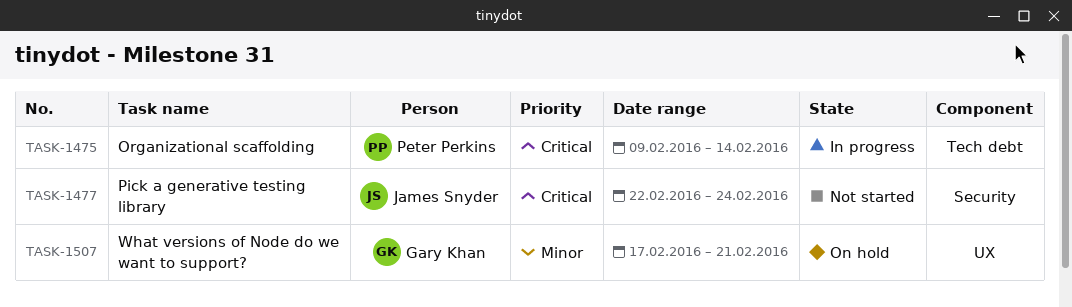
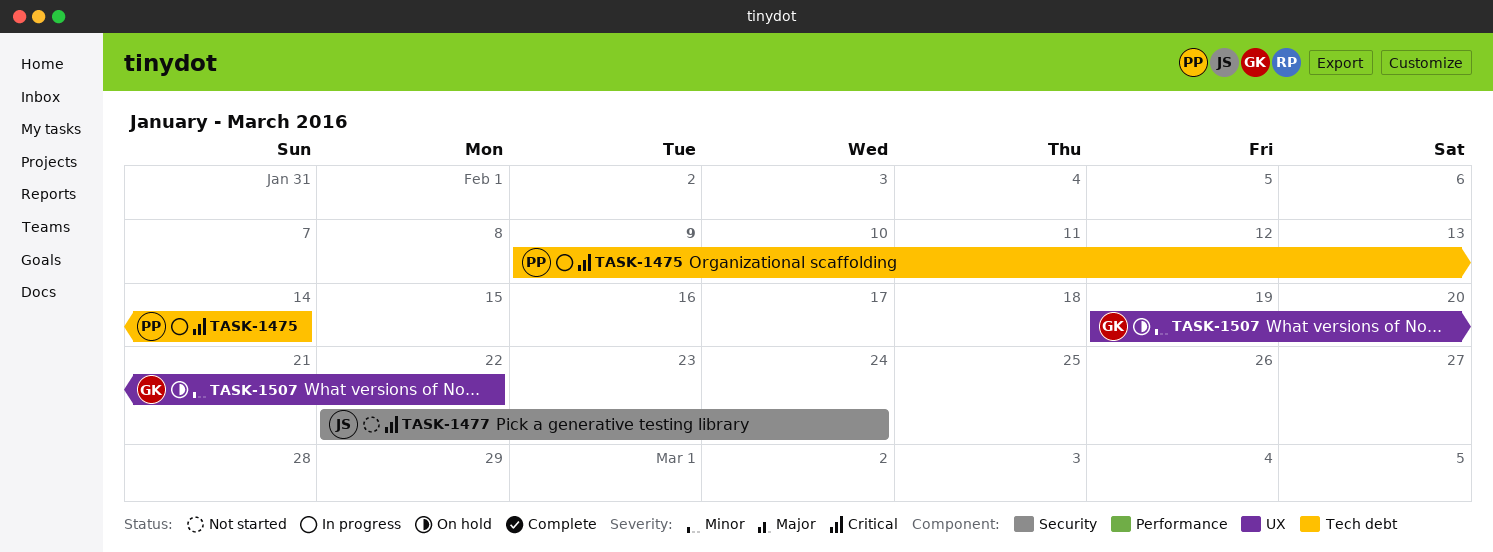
TASK-1507, start: Feb 17 -> Feb 19
TASK-1507, due: Feb 21 -> Feb 22

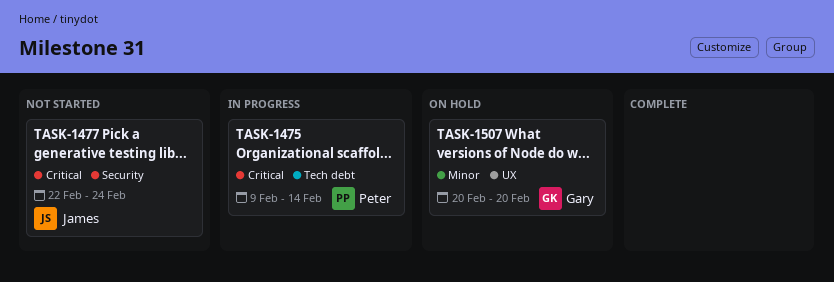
TASK-1507, start: Feb 19 -> Feb 20
TASK-1507, due: Feb 22 -> Feb 20

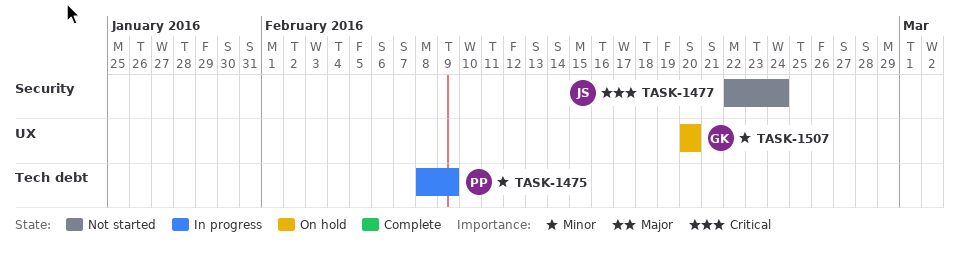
TASK-1475, priority: Critical -> Minor
TASK-1475, start: Feb 9 -> Feb 8
TASK-1475, due: Feb 14 -> Feb 9

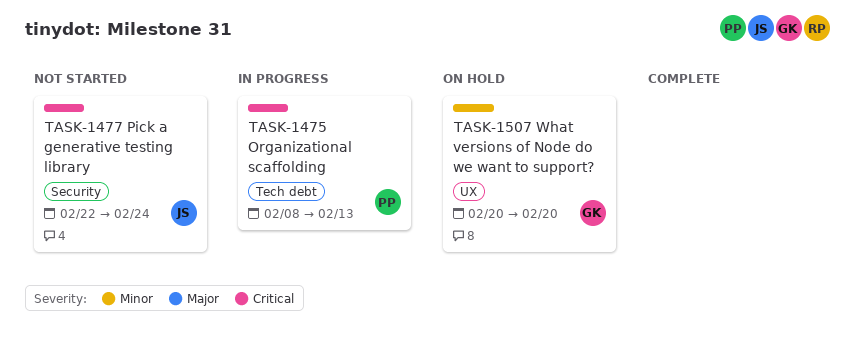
TASK-1475, priority: Minor -> Critical
TASK-1475, due: Feb 9 -> Feb 13

